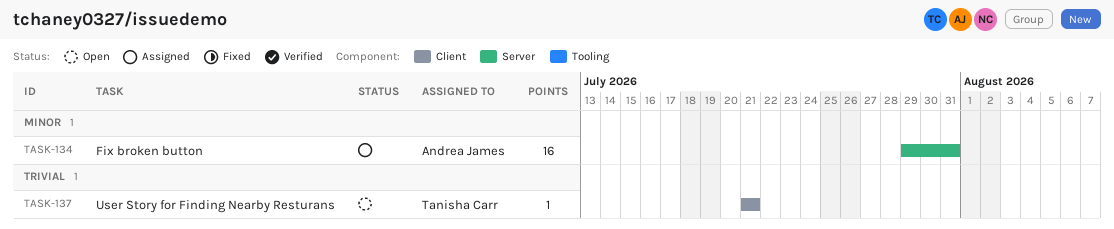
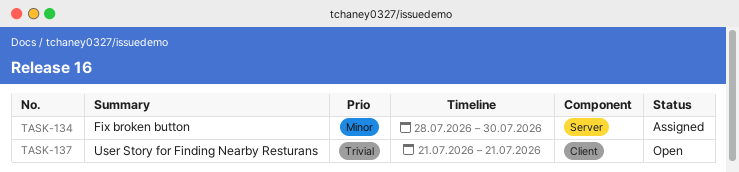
TASK-134, start: Jul 29 -> Jul 28
TASK-134, due: Jul 31 -> Jul 30

